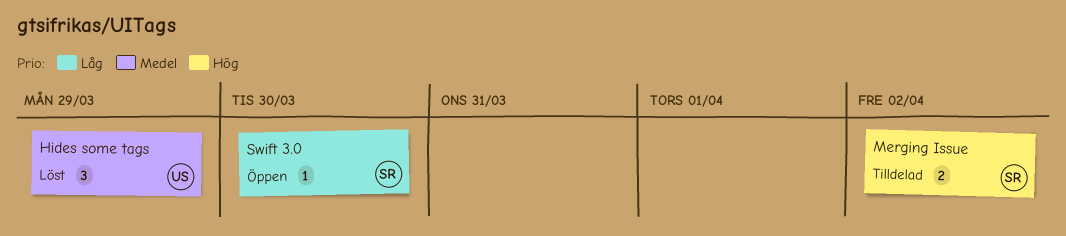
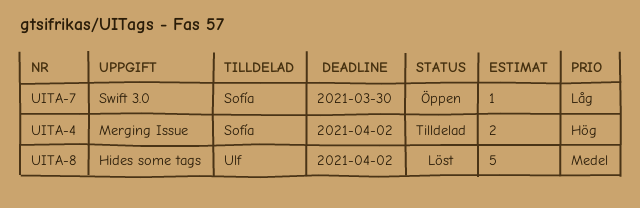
Hides some tags, estimate: 3 -> 5
Hides some tags, due: Mar 29 -> Apr 2

